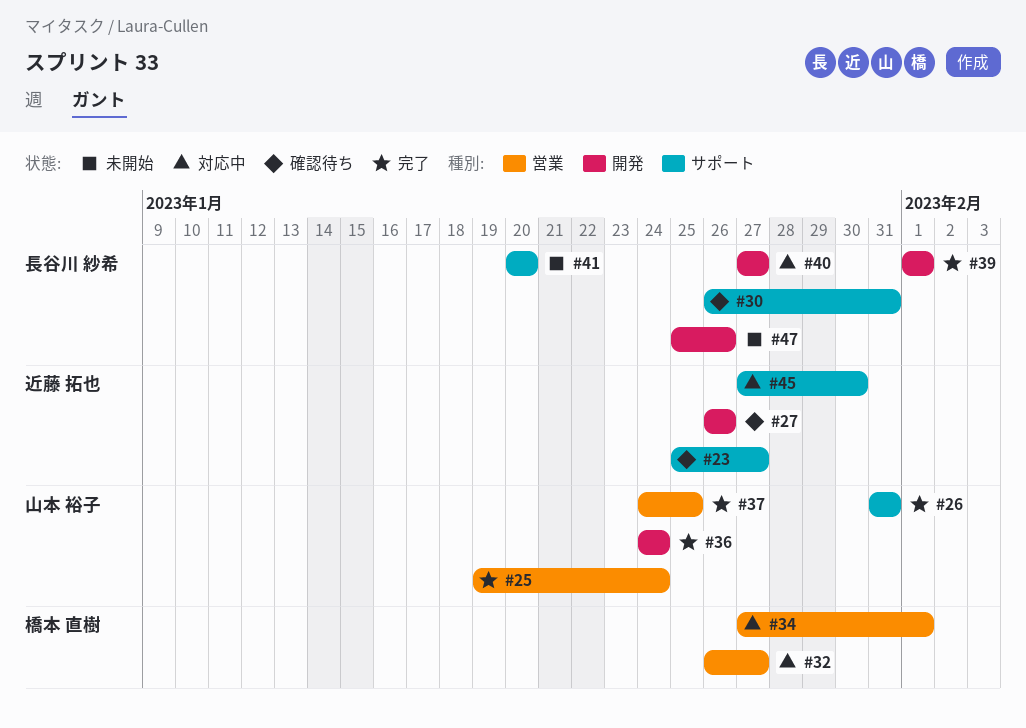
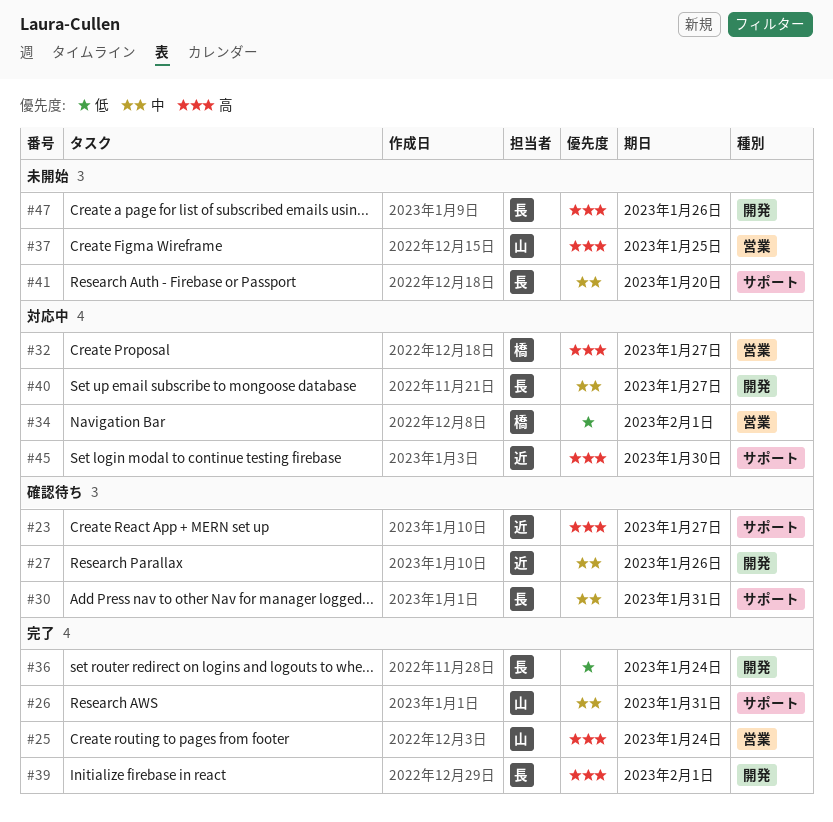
#36, owner: 山本 裕子 -> 長谷川 紗希
#37, status: 完了 -> 未開始

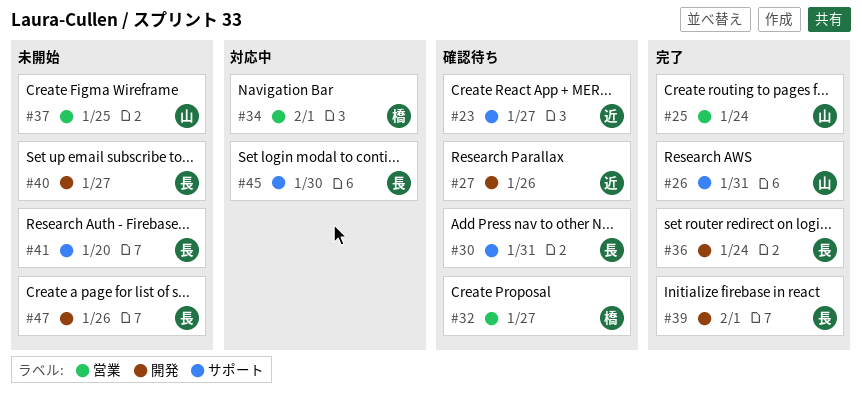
#32, status: 対応中 -> 確認待ち
#40, status: 対応中 -> 未開始
#45, owner: 近 -> 長

